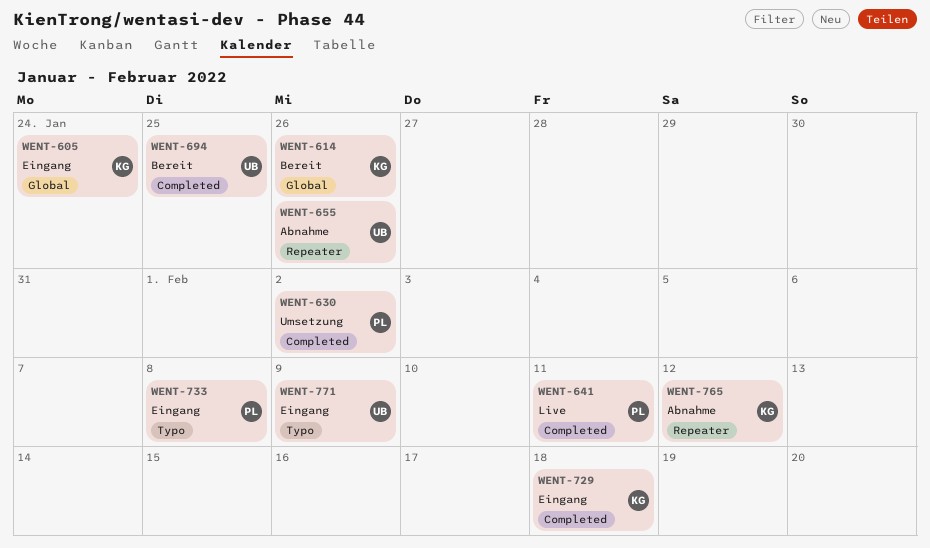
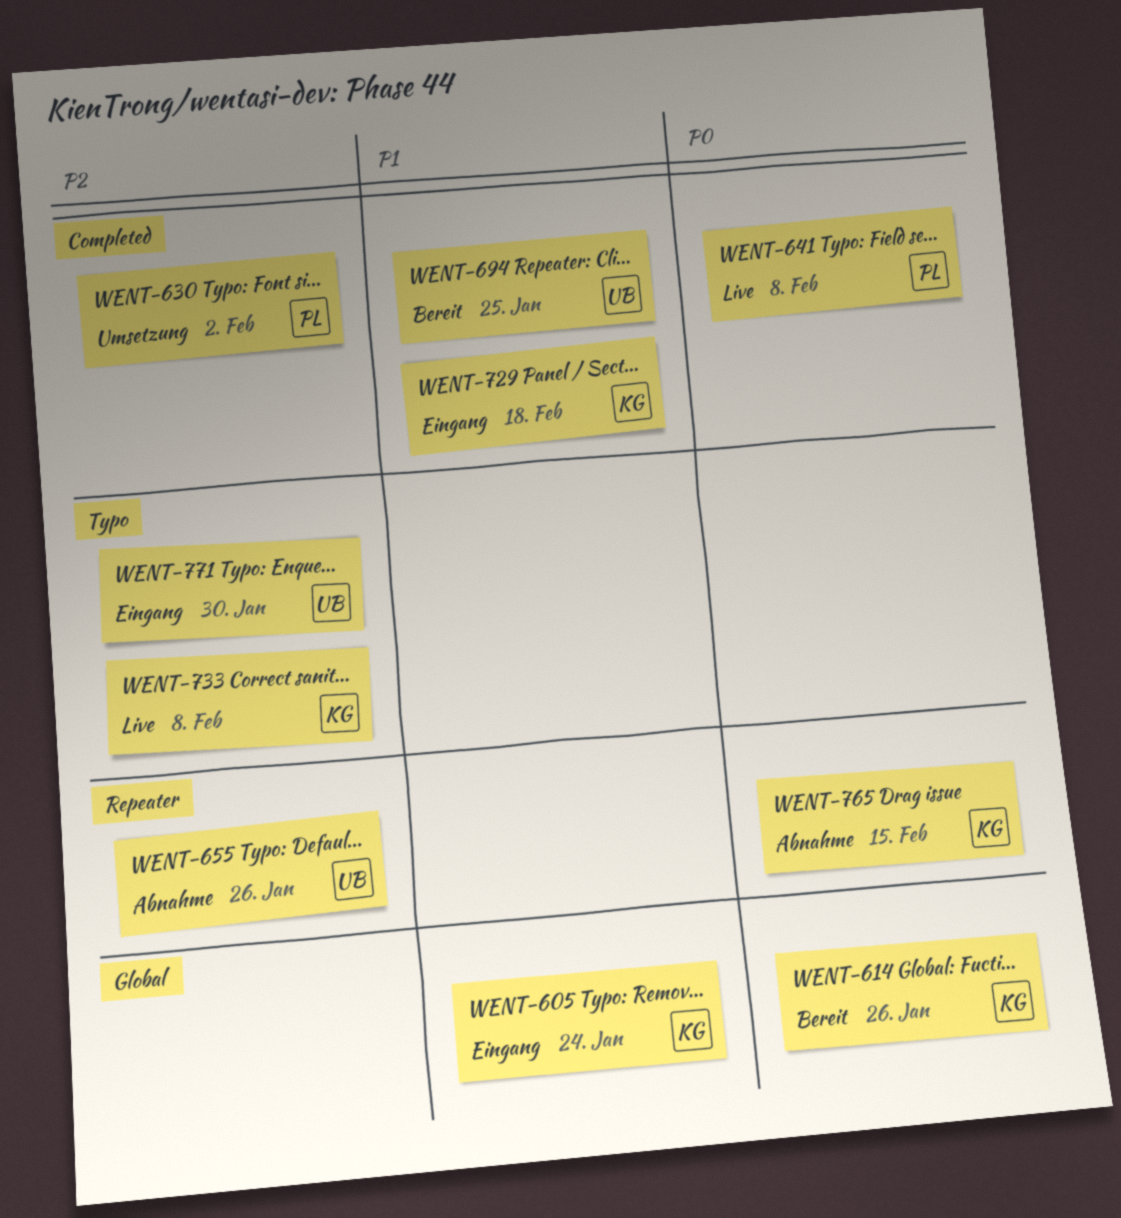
WENT-641, due: Feb 11 -> Feb 8
WENT-733, status: Eingang -> Live
WENT-733, owner: PL -> KG
WENT-765, due: Feb 12 -> Feb 15
WENT-771, due: Feb 9 -> Jan 30

